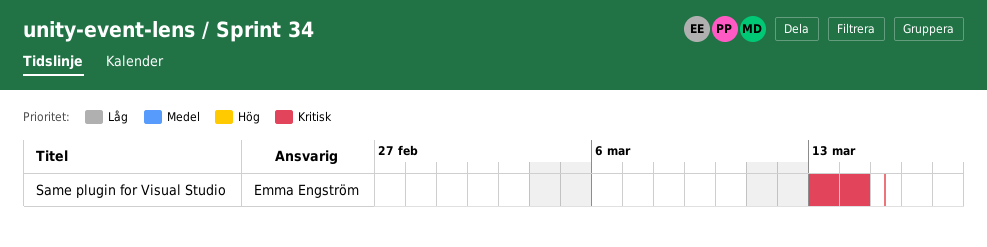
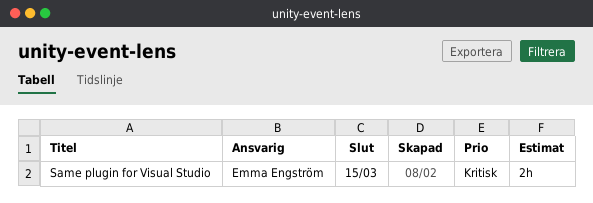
Same plugin for Visual Studio, due: Mar 14 -> Mar 15

